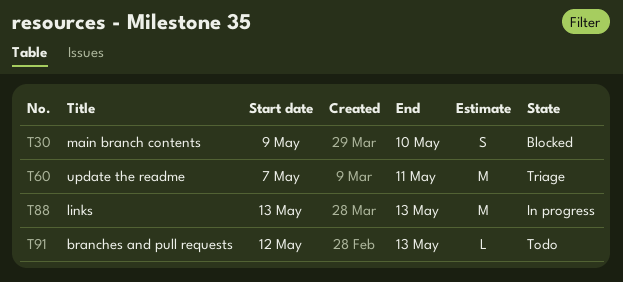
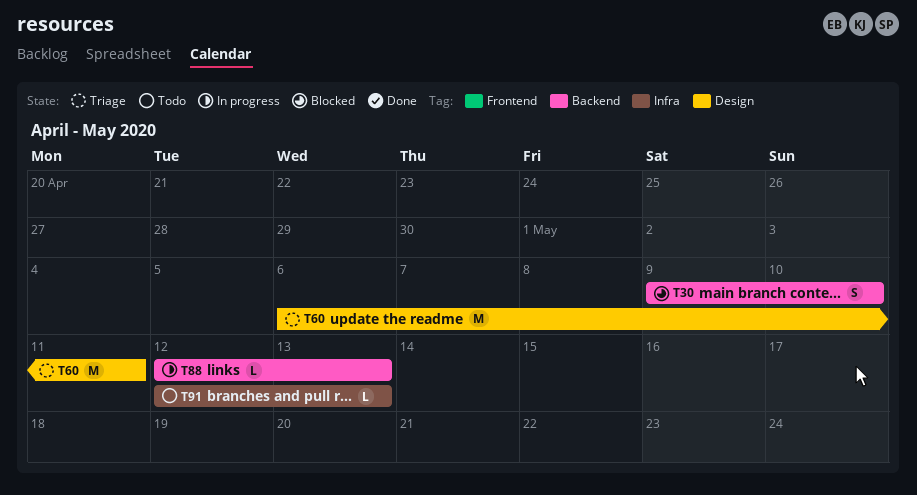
T60, start: May 7 -> May 6
T88, estimate: M -> L
T88, start: May 13 -> May 12

